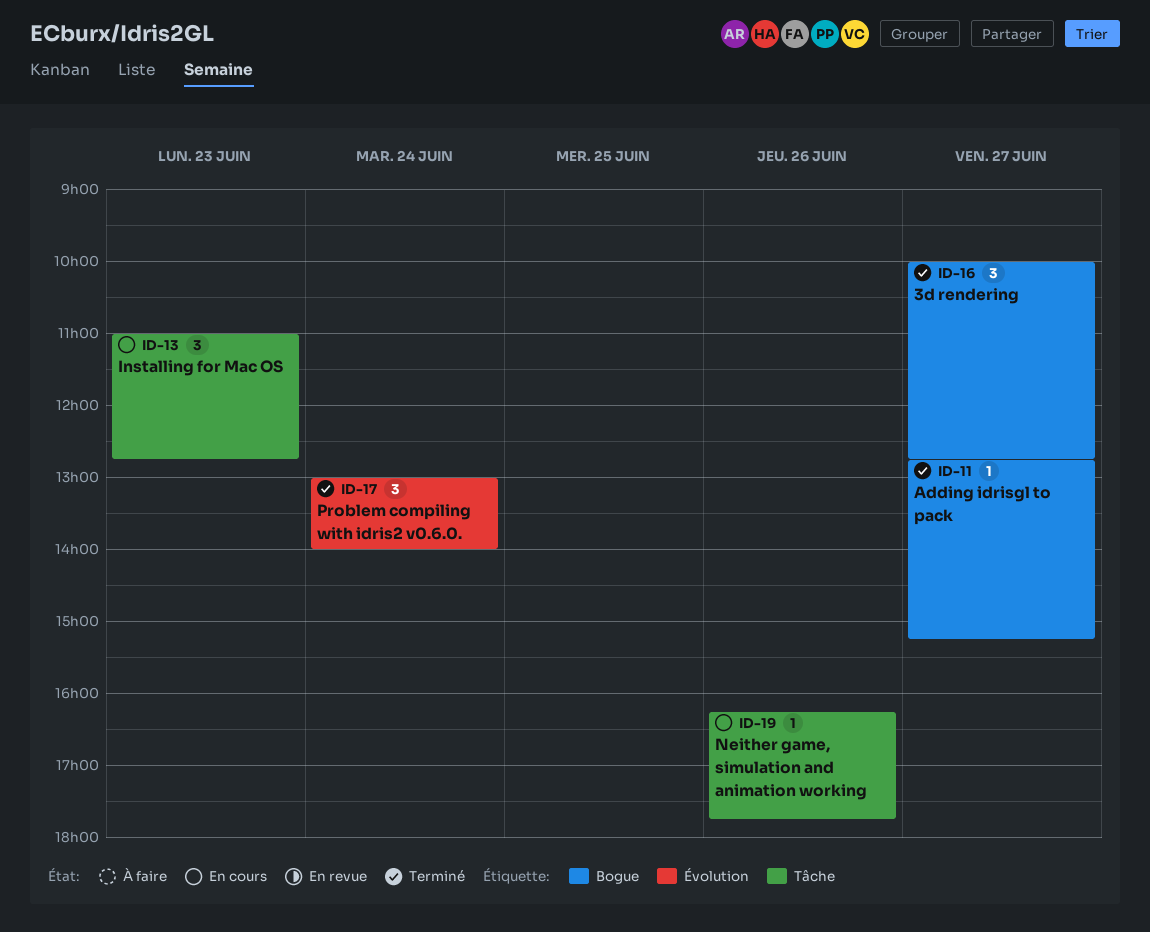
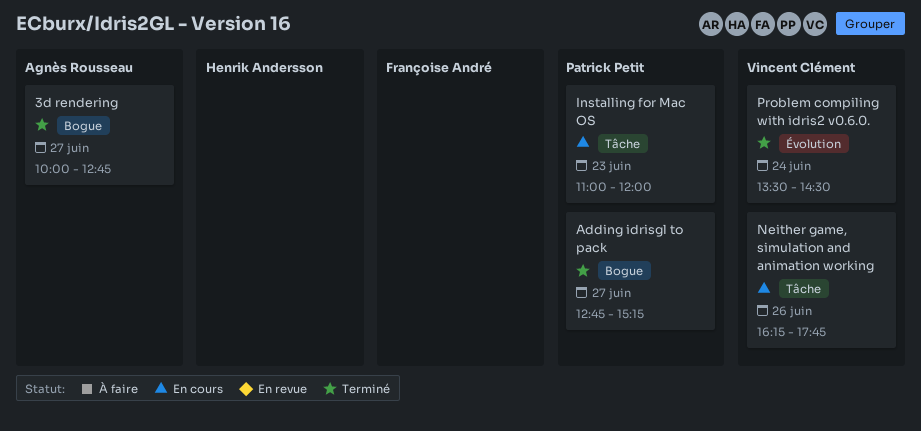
Installing for Mac OS, ends: 12:45 -> 12:00
Problem compiling with idris2 v0.6.0., begins: 13:00 -> 13:30
Problem compiling with idris2 v0.6.0., ends: 14:00 -> 14:30

